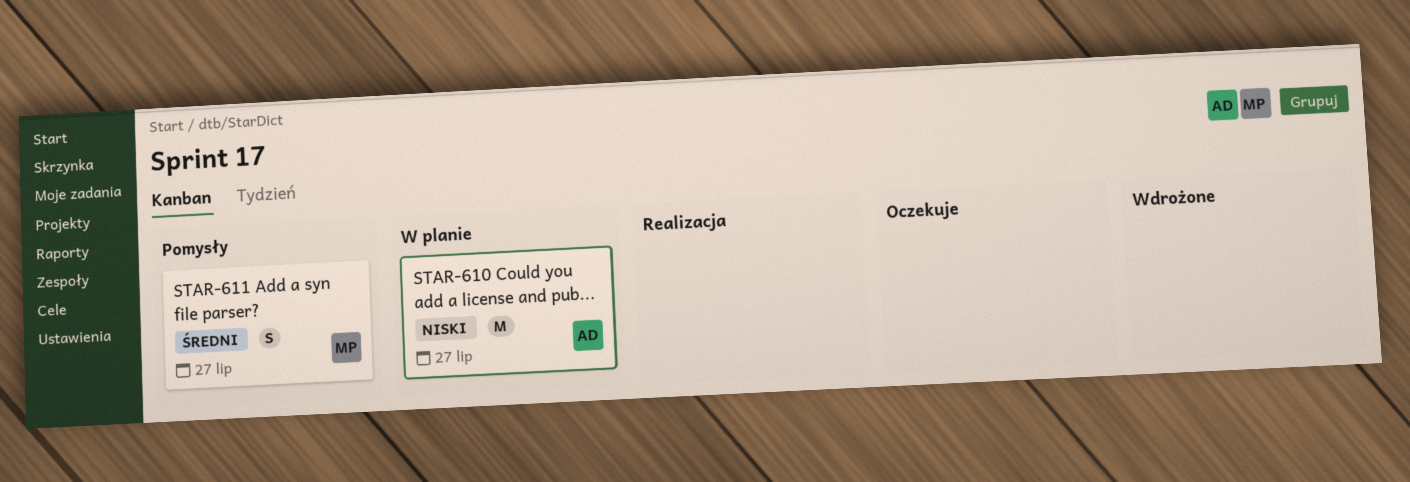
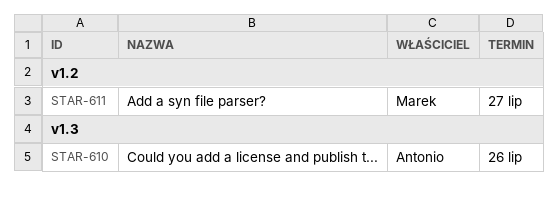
STAR-610, due: Jul 27 -> Jul 26

